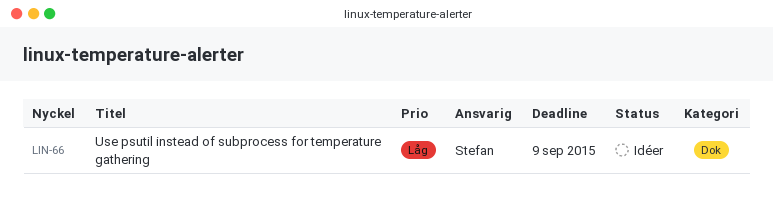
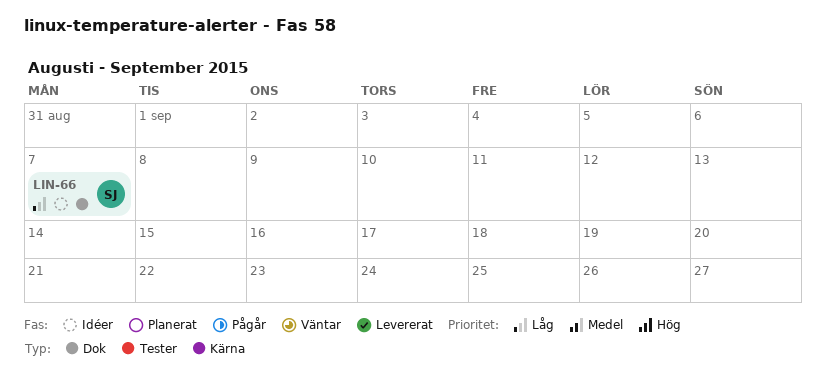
LIN-66, due: Sep 9 -> Sep 7

